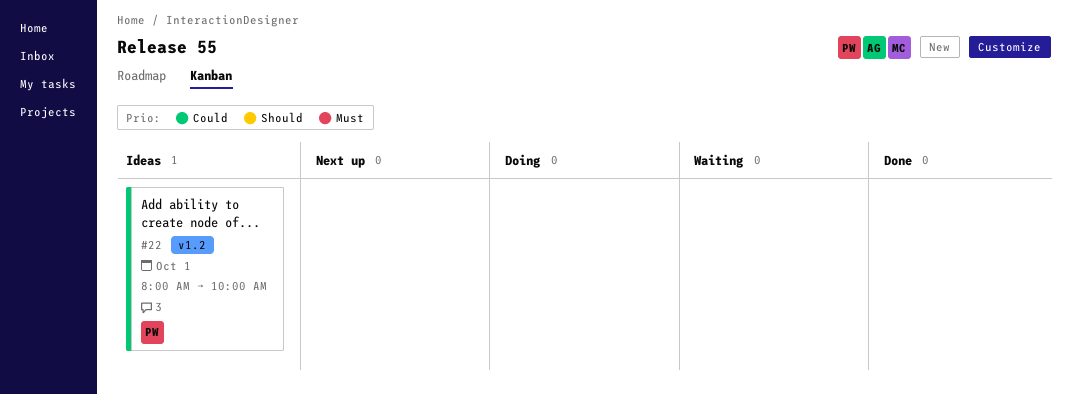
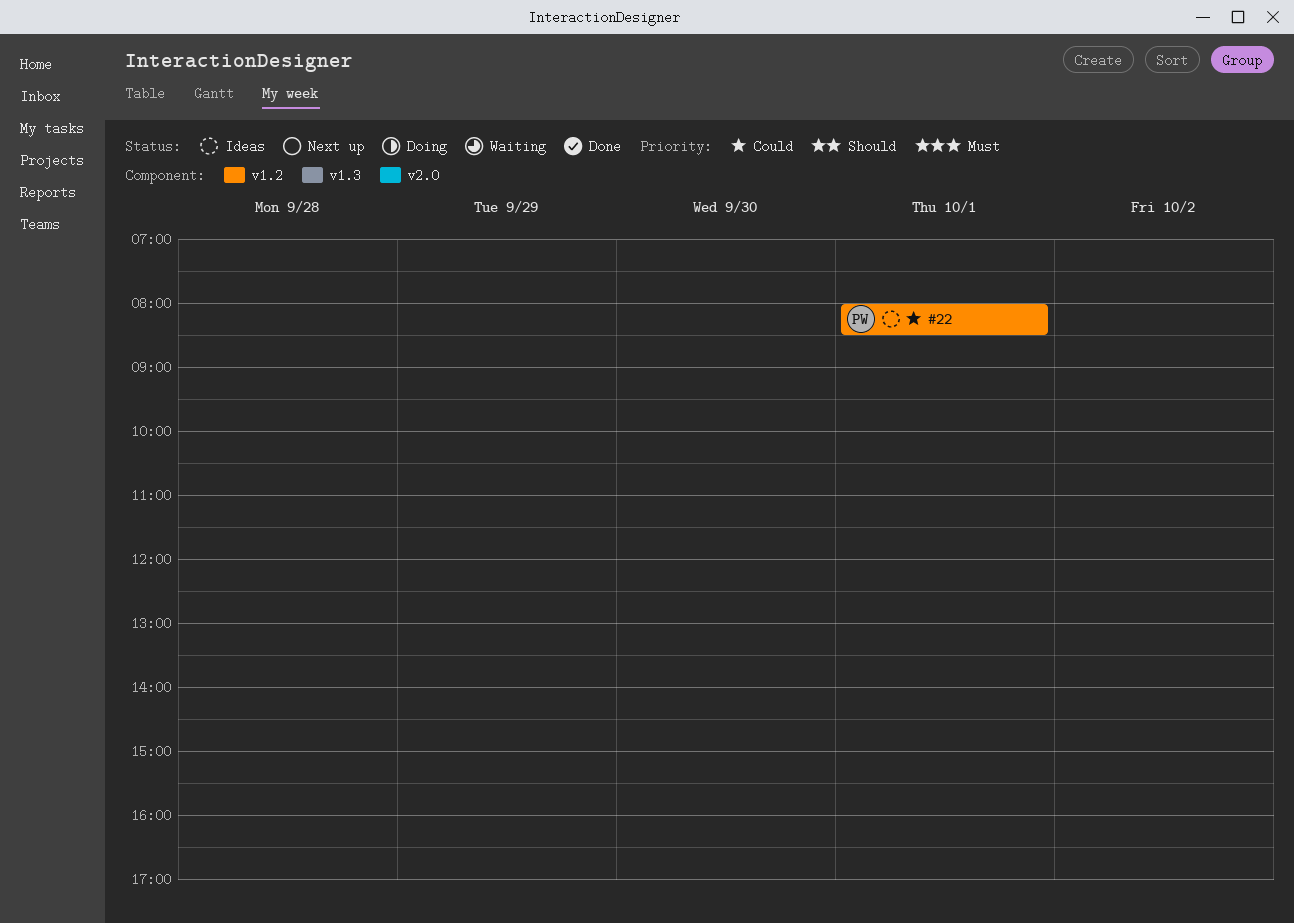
#22, ends: 10:00 -> 08:30

